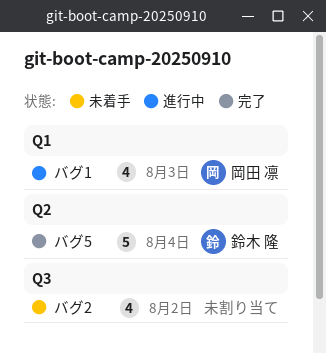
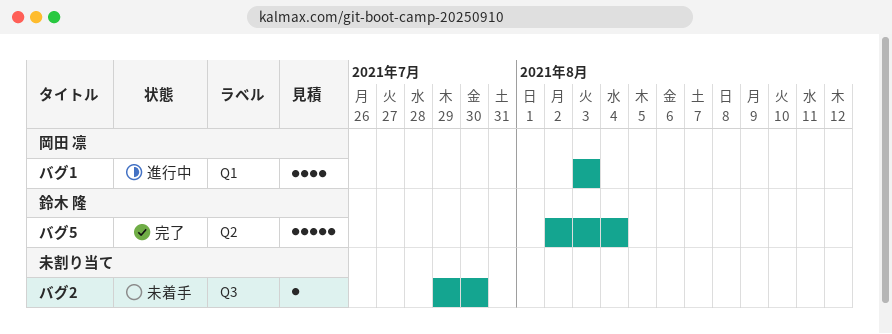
バグ2, estimate: 4 -> 1
バグ2, due: Aug 2 -> Jul 30

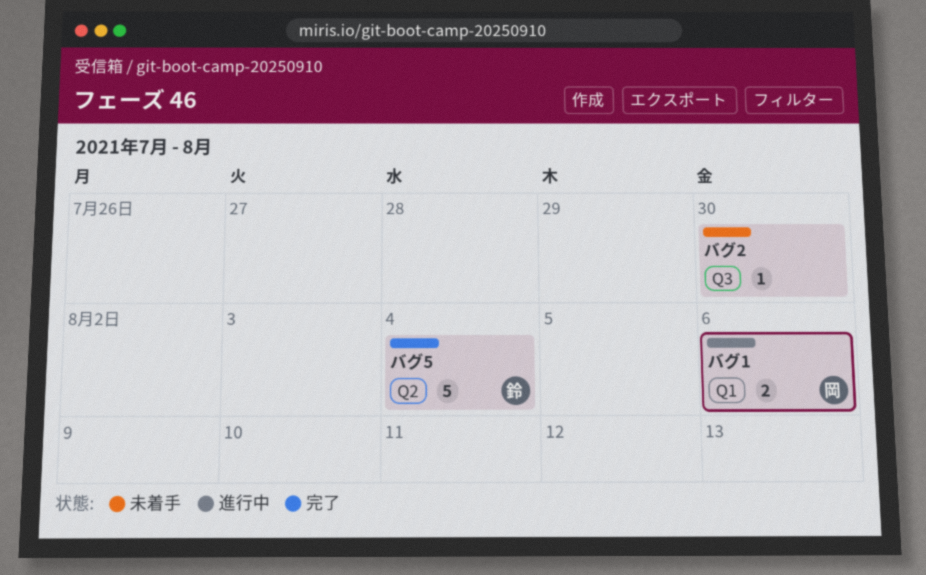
バグ1, estimate: 4 -> 2
バグ1, due: Aug 3 -> Aug 6

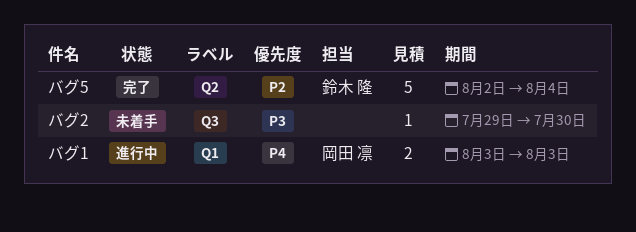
バグ1, due: Aug 6 -> Aug 3

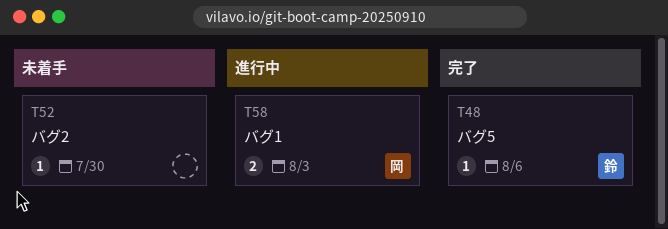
バグ5, estimate: 5 -> 1
バグ5, due: Aug 4 -> Aug 6

